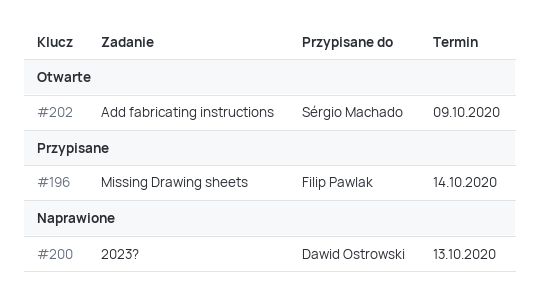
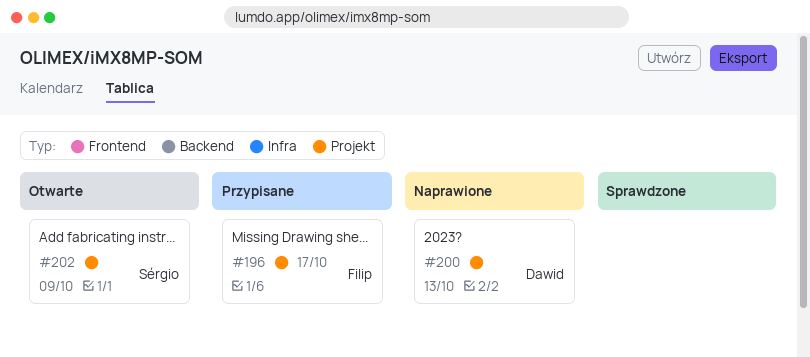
#196, due: Oct 14 -> Oct 17

